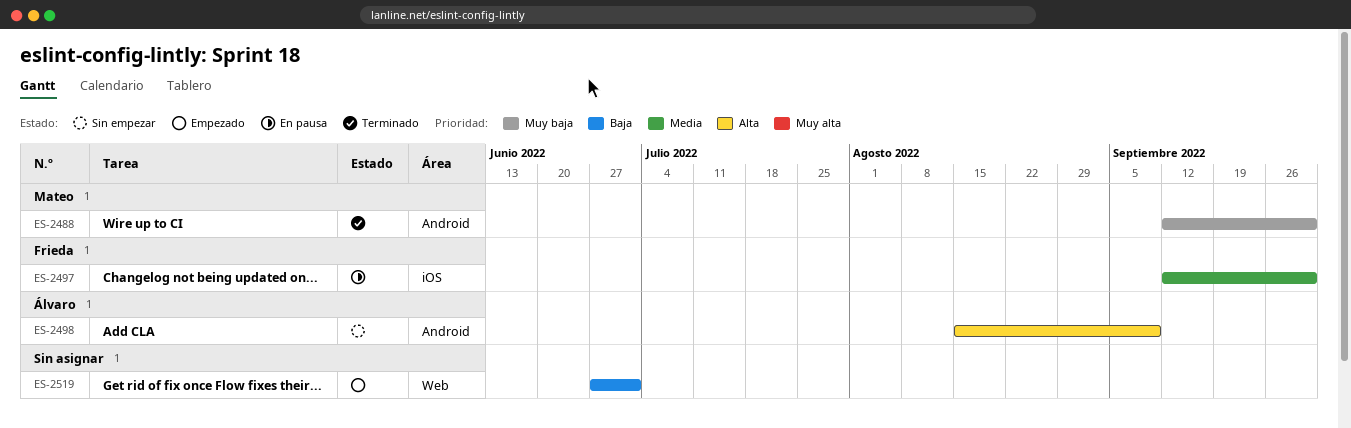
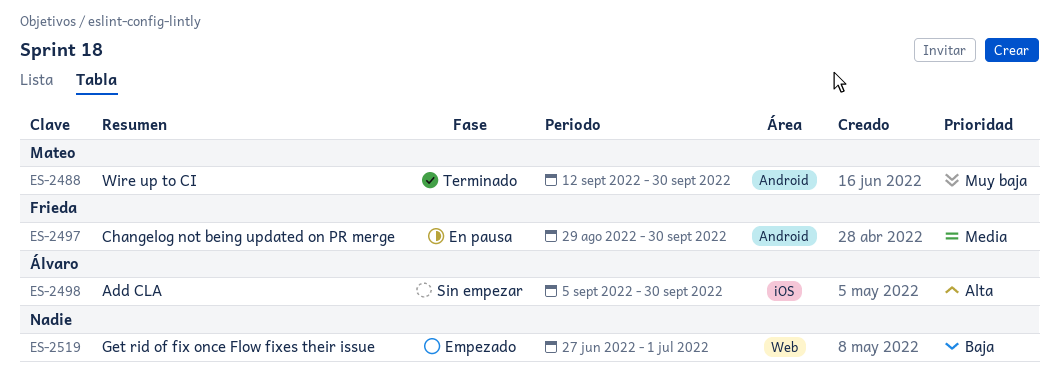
ES-2497, label: iOS -> Android
ES-2497, start: Sep 12 -> Aug 29
ES-2498, label: Android -> iOS
ES-2498, start: Aug 15 -> Sep 5
ES-2498, due: Sep 9 -> Sep 30

